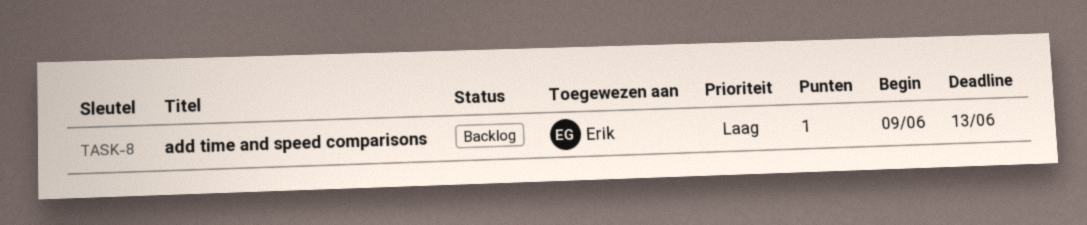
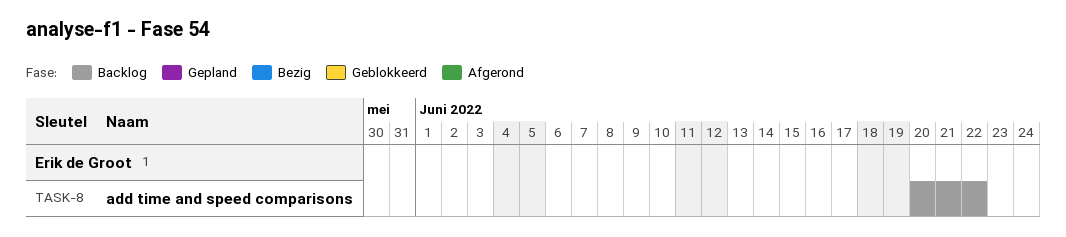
TASK-8, start: Jun 9 -> Jun 20
TASK-8, due: Jun 13 -> Jun 22

